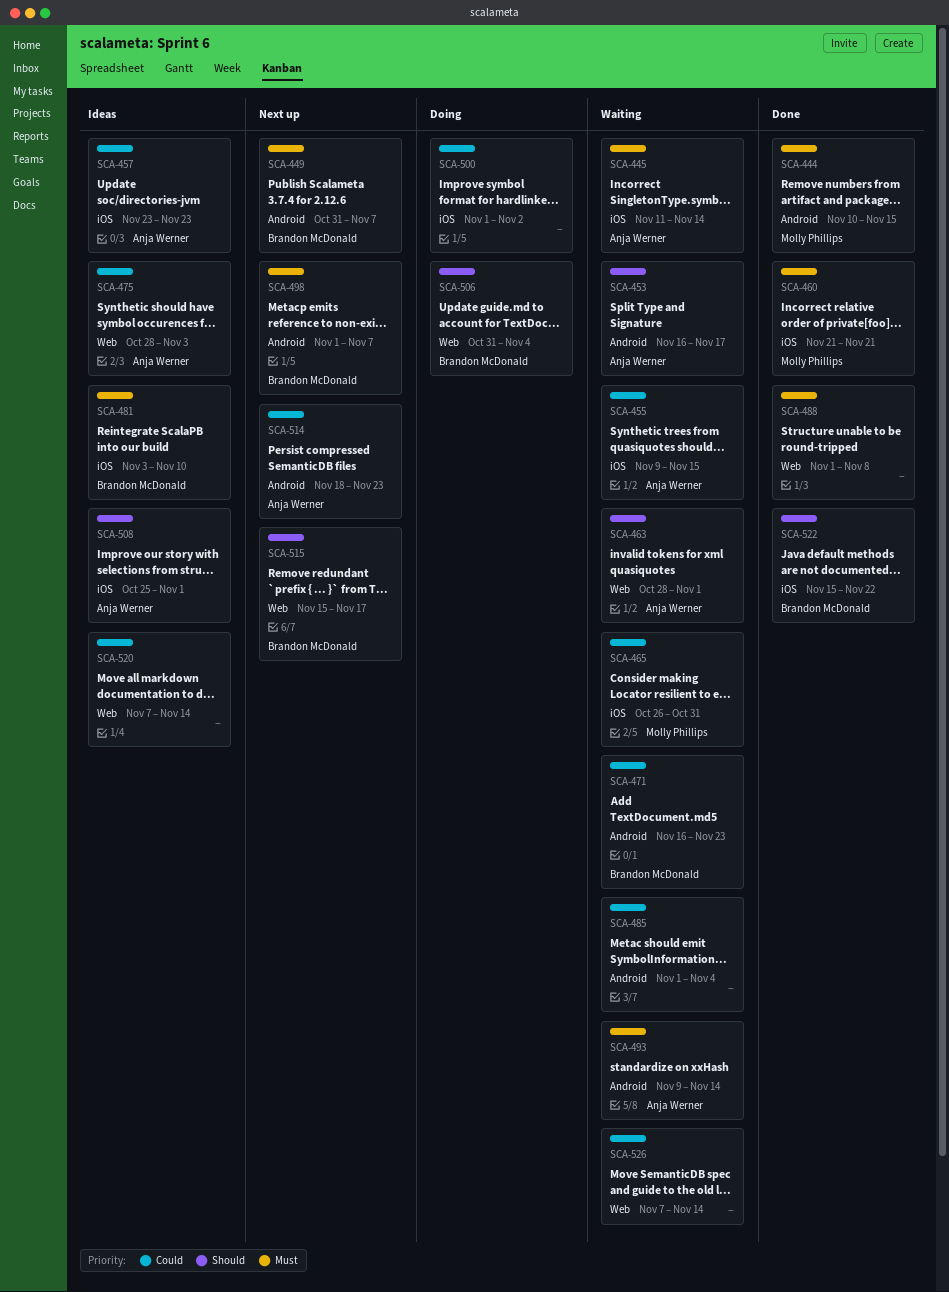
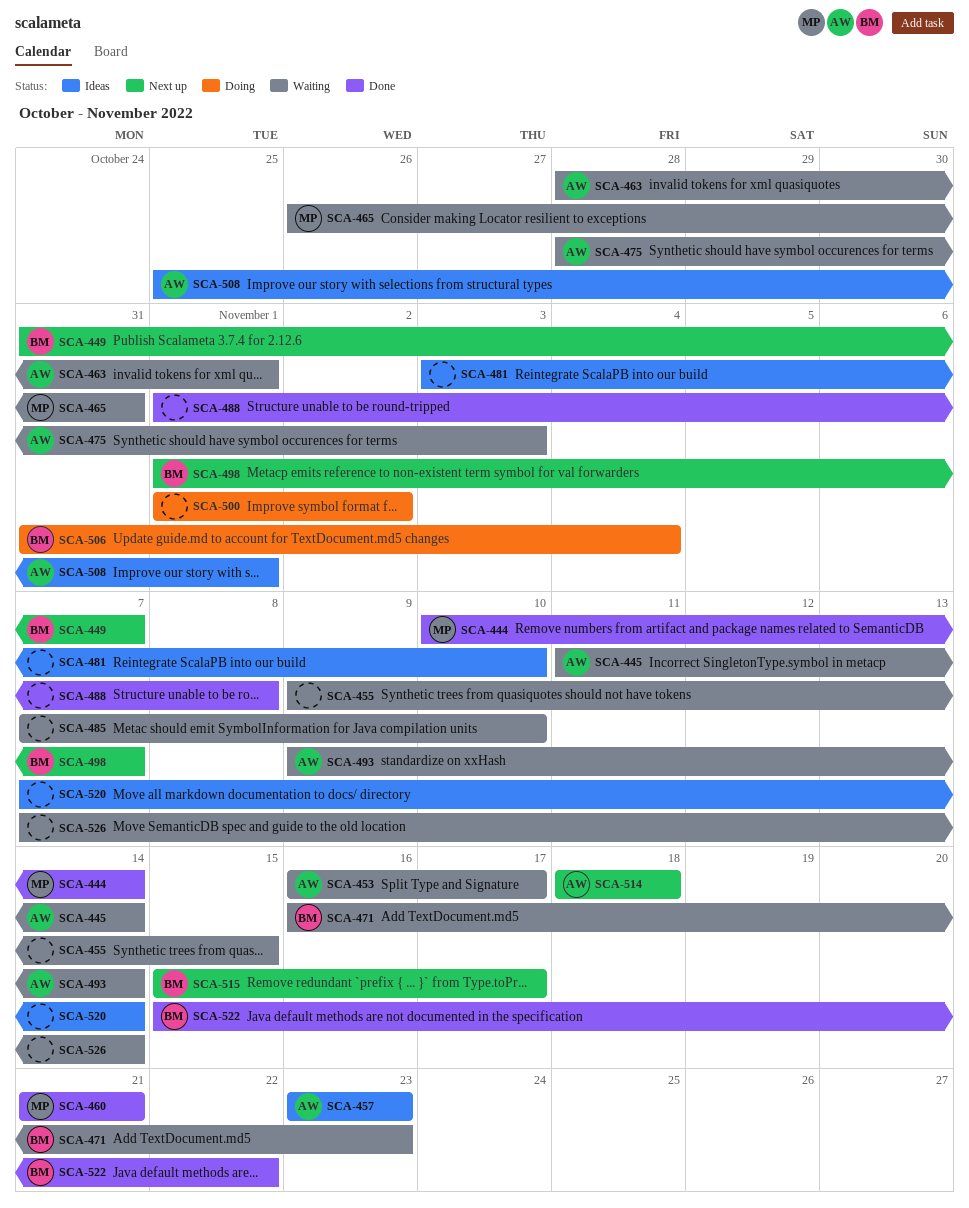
SCA-444, due: Nov 15 -> Nov 14
SCA-455, owner: Anja Werner -> none
SCA-475, status: Ideas -> Waiting
SCA-481, owner: Brandon McDonald -> none
SCA-485, start: Nov 1 -> Nov 7
SCA-485, due: Nov 4 -> Nov 10
SCA-514, due: Nov 23 -> Nov 18

